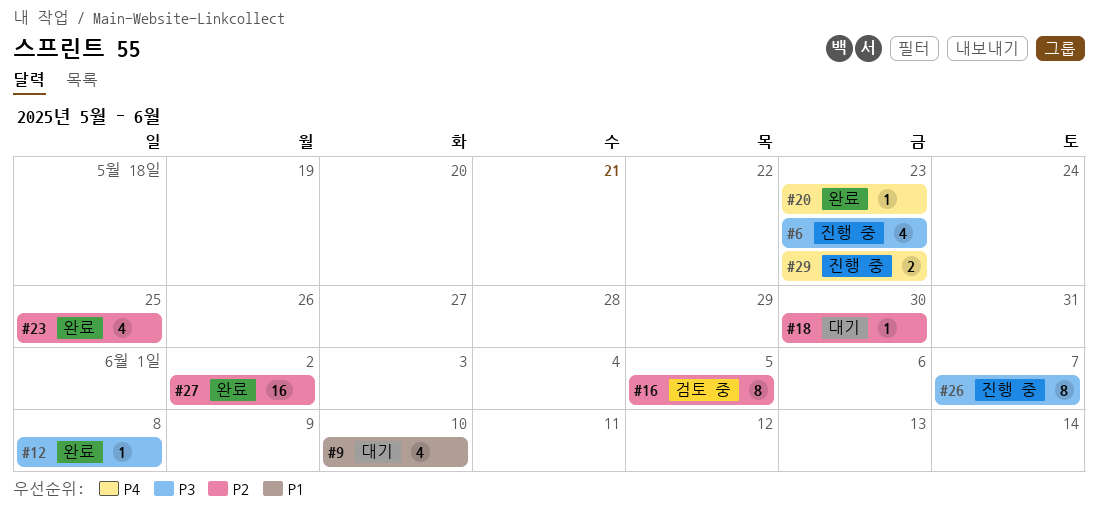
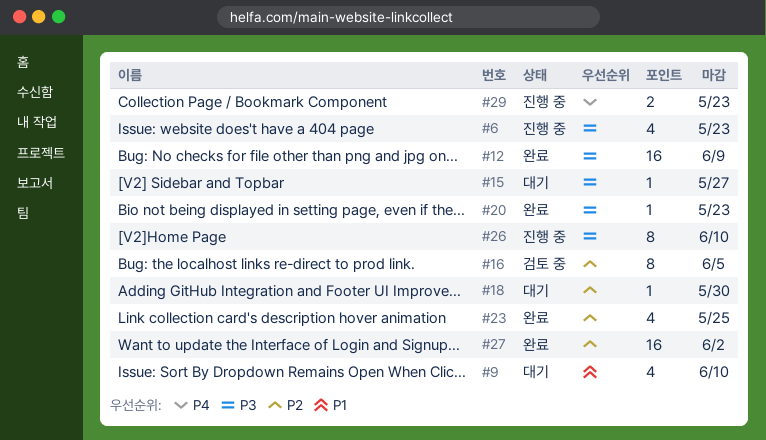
#12, estimate: 1 -> 16
#12, due: Jun 8 -> Jun 9
#15: none -> present
#20, priority: P4 -> P3
#26, due: Jun 7 -> Jun 10

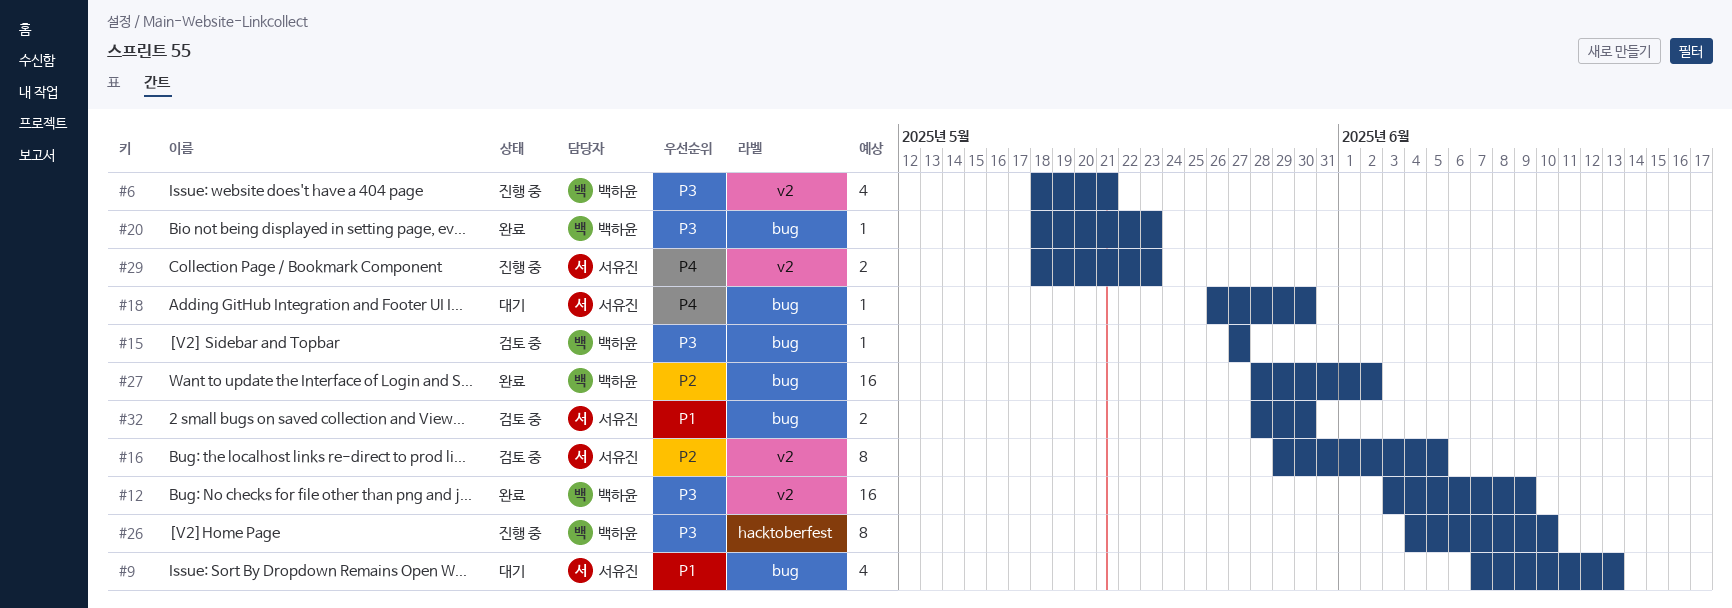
#6, due: May 23 -> May 21
#9, due: Jun 10 -> Jun 13
#15, status: 대기 -> 검토 중
#18, priority: P2 -> P4
#23: present -> none
#32: none -> present

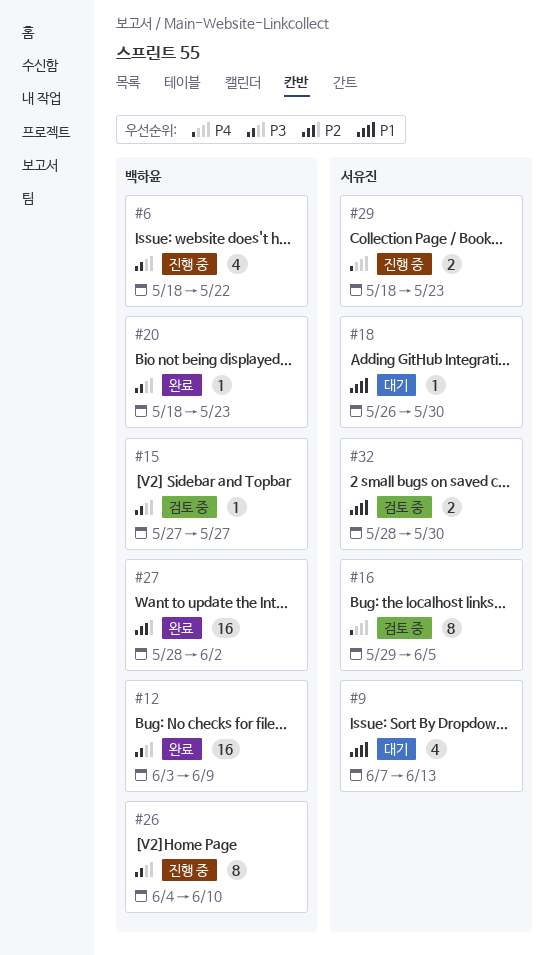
#6, due: May 21 -> May 22
#16, priority: P2 -> P4
#18, priority: P4 -> P1

